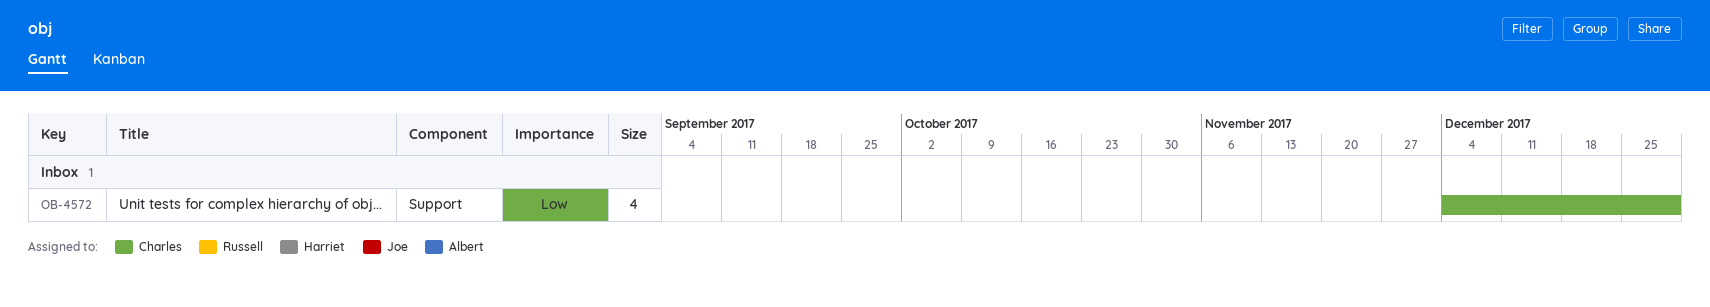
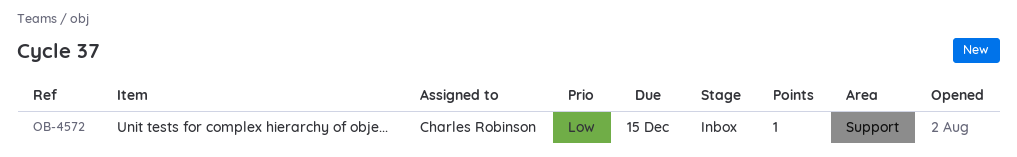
OB-4572, estimate: 4 -> 1
OB-4572, due: Dec 29 -> Dec 15

